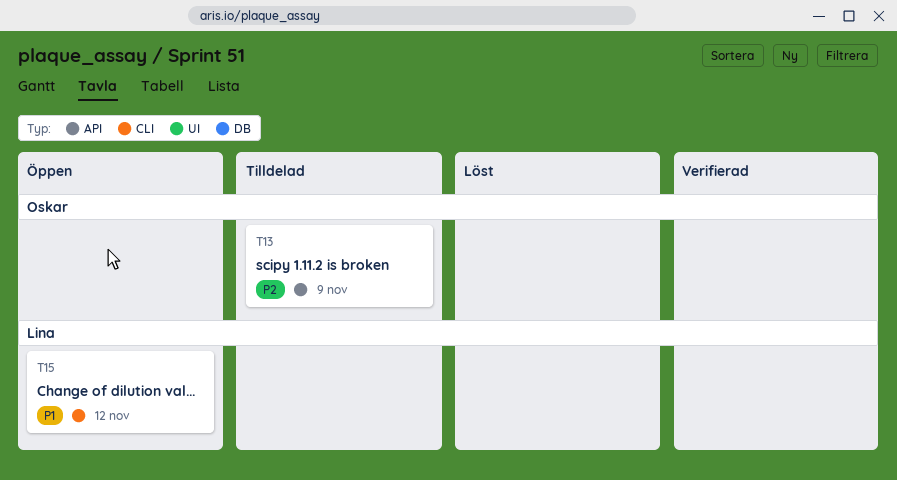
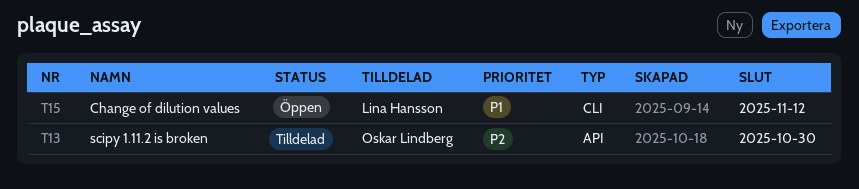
T13, due: Nov 9 -> Oct 30

